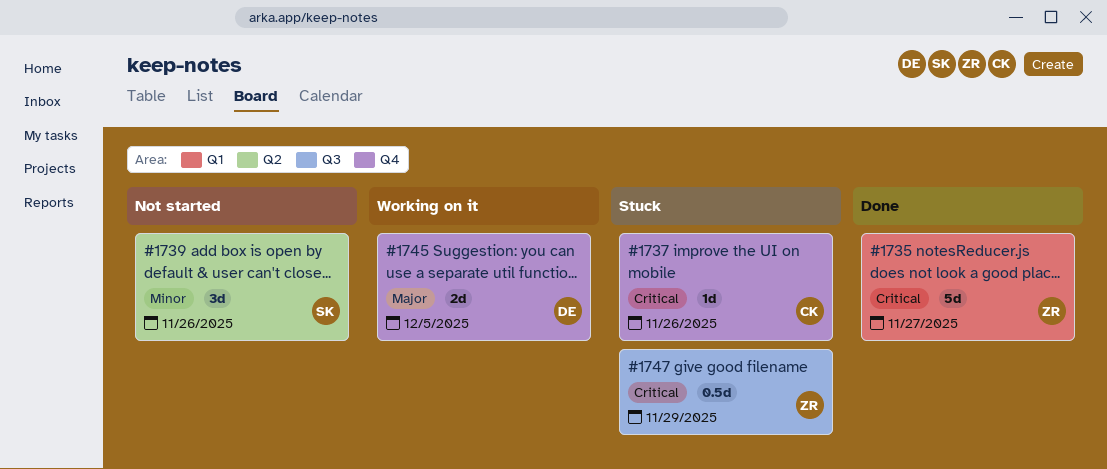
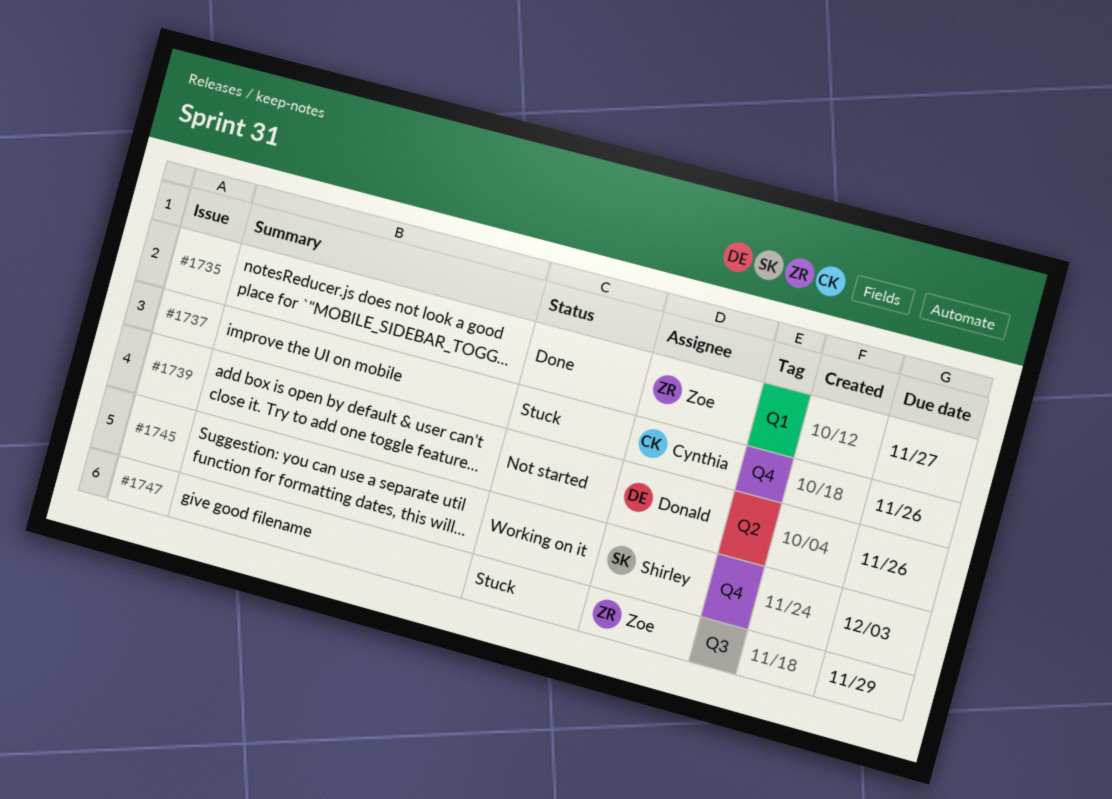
#1739, owner: Shirley -> Donald
#1745, owner: Donald -> Shirley
#1745, due: Dec 5 -> Dec 3

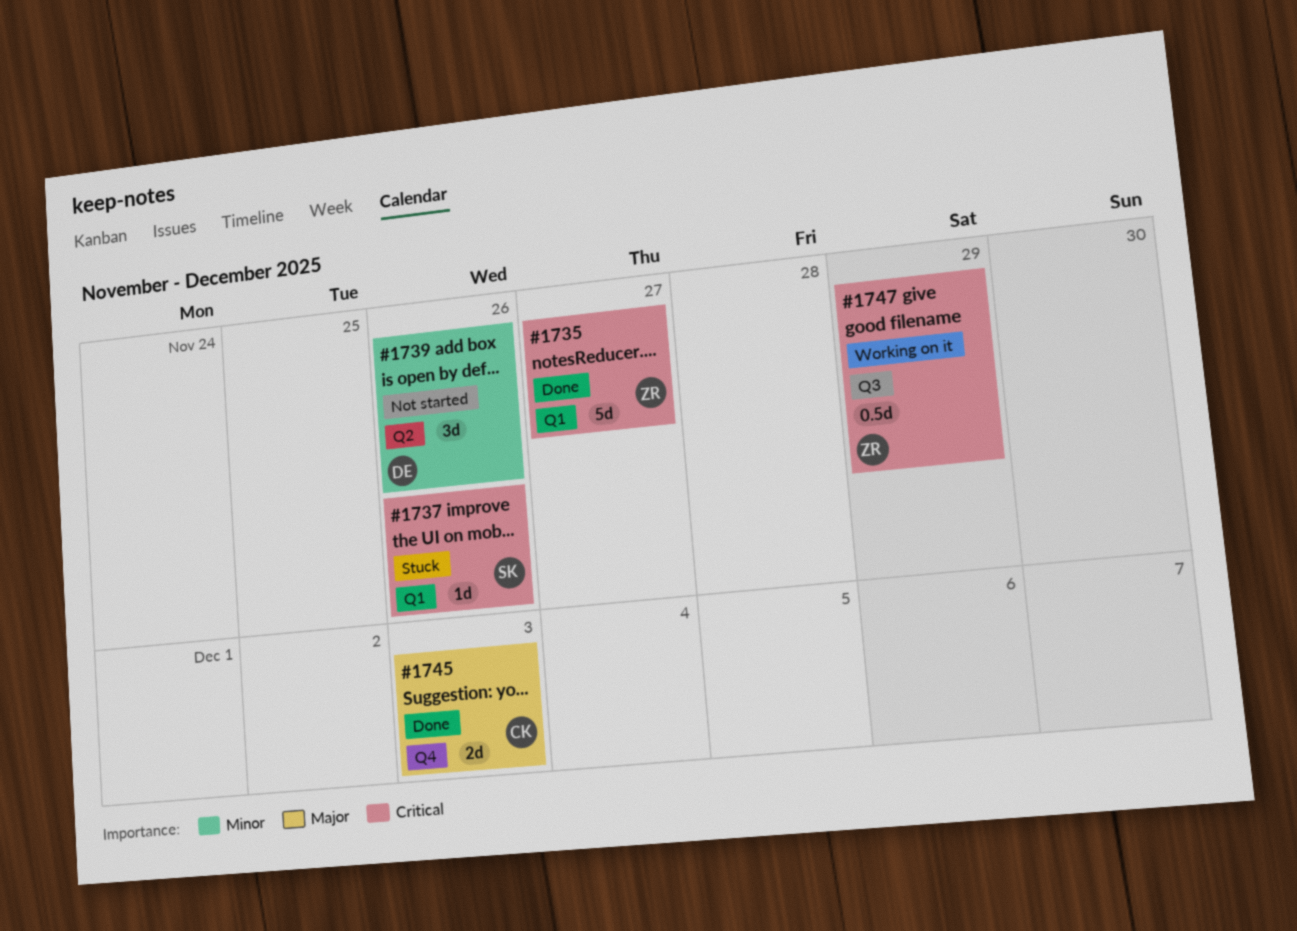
#1737, owner: Cynthia -> Shirley
#1737, label: Q4 -> Q1
#1745, status: Working on it -> Done
#1745, owner: Shirley -> Cynthia
#1747, status: Stuck -> Working on it

